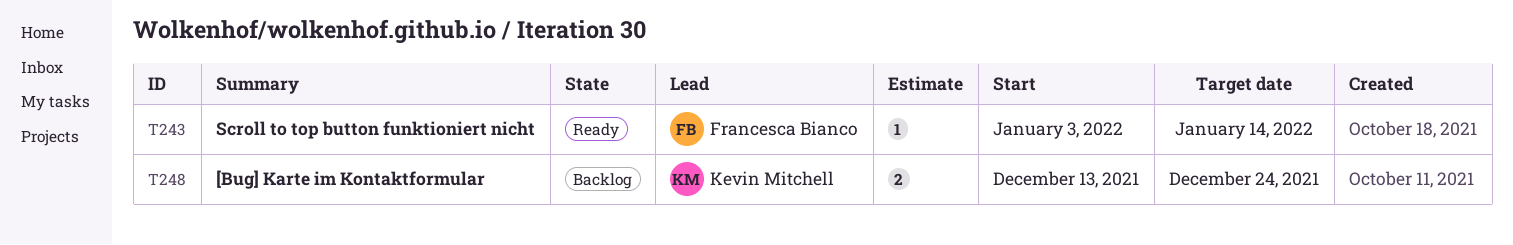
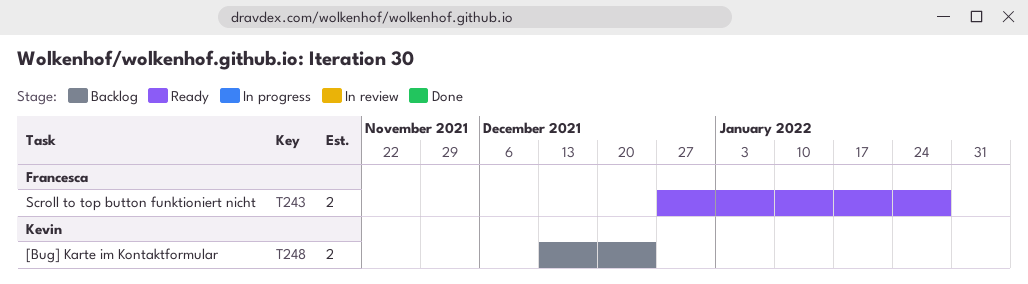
T243, estimate: 1 -> 2
T243, start: Jan 3 -> Dec 27
T243, due: Jan 14 -> Jan 28

